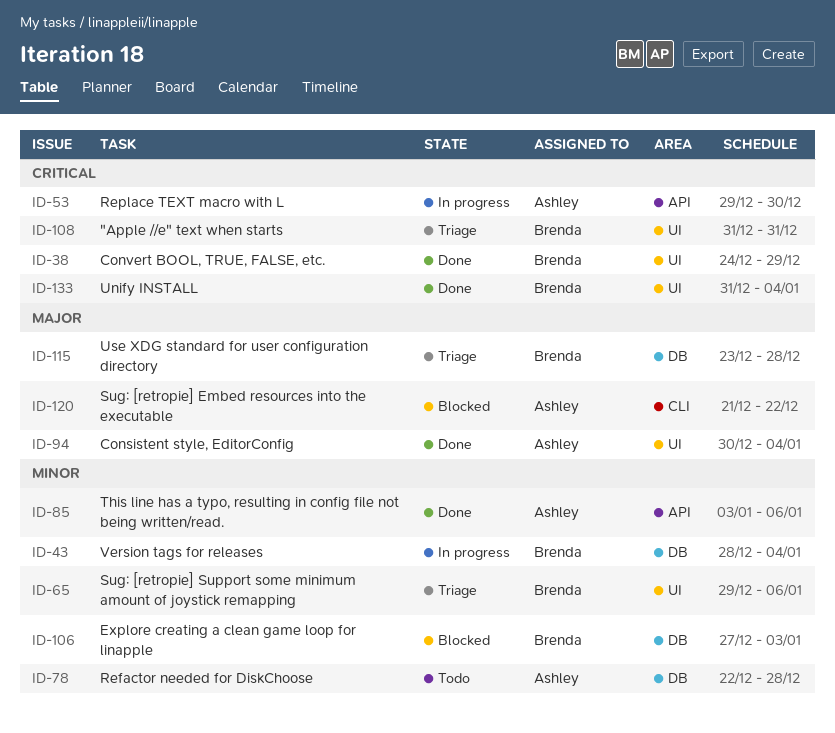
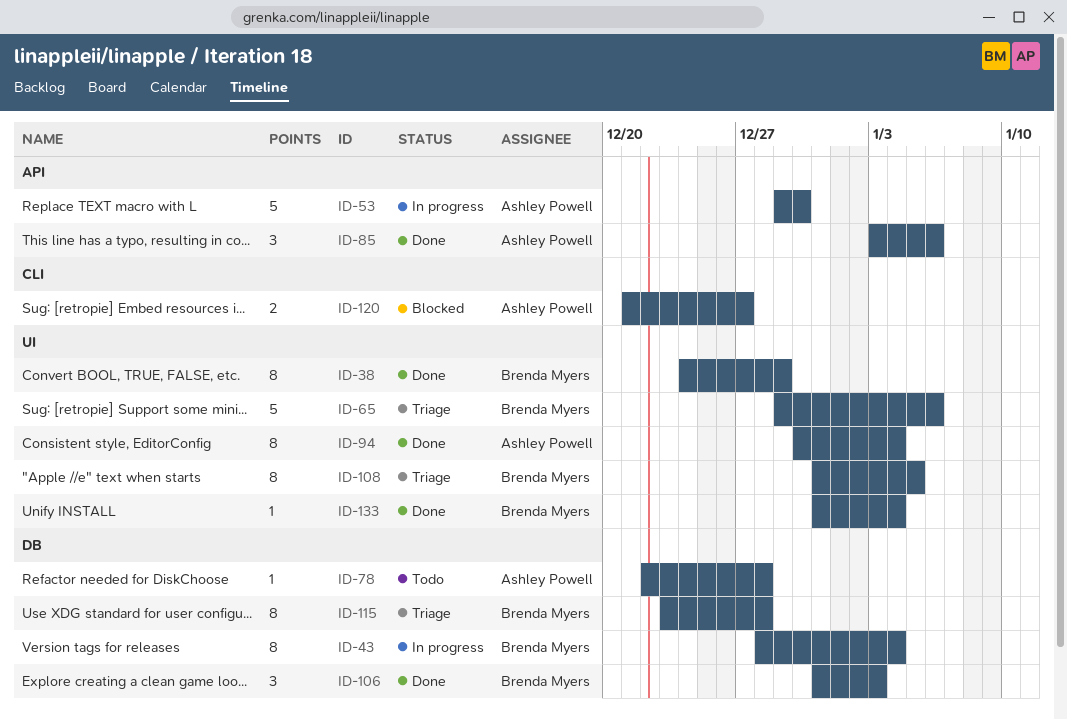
ID-106, status: Blocked -> Done
ID-106, start: Dec 27 -> Dec 31
ID-108, due: Dec 31 -> Jan 5
ID-120, due: Dec 22 -> Dec 27

